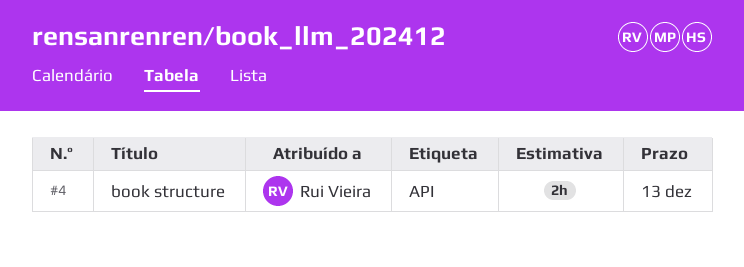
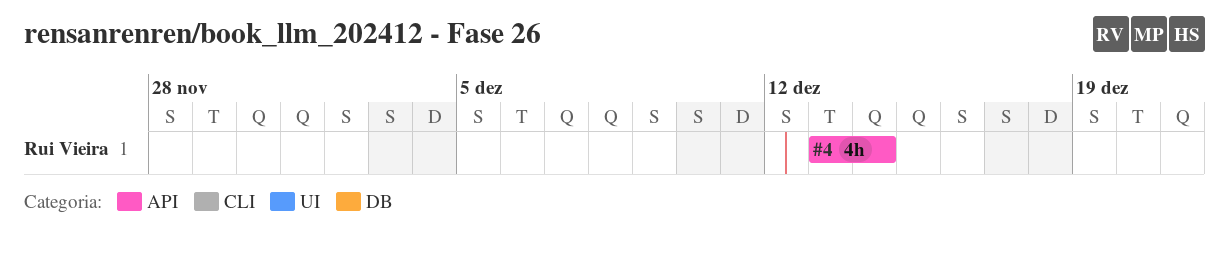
#4, estimate: 2h -> 4h
#4, due: Dec 13 -> Dec 14

